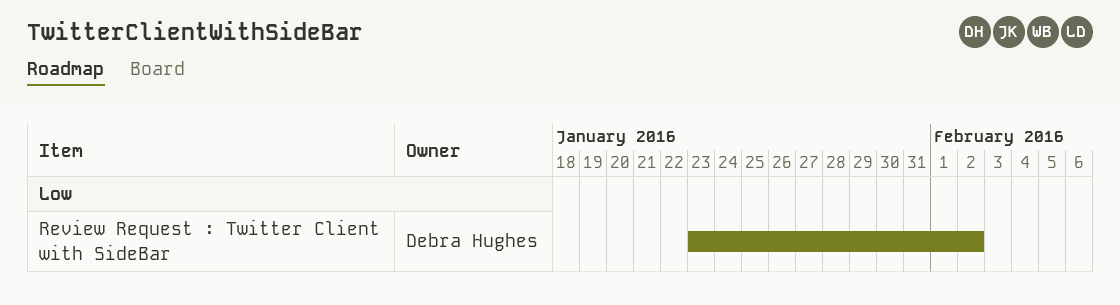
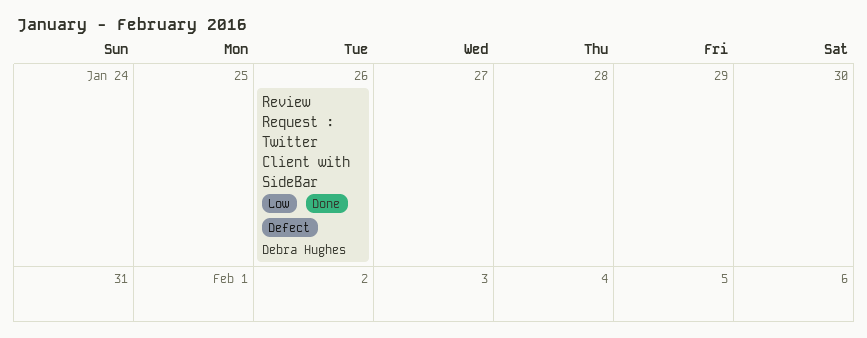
Review Request : Twitter Client with SideBar, due: Feb 2 -> Jan 26

